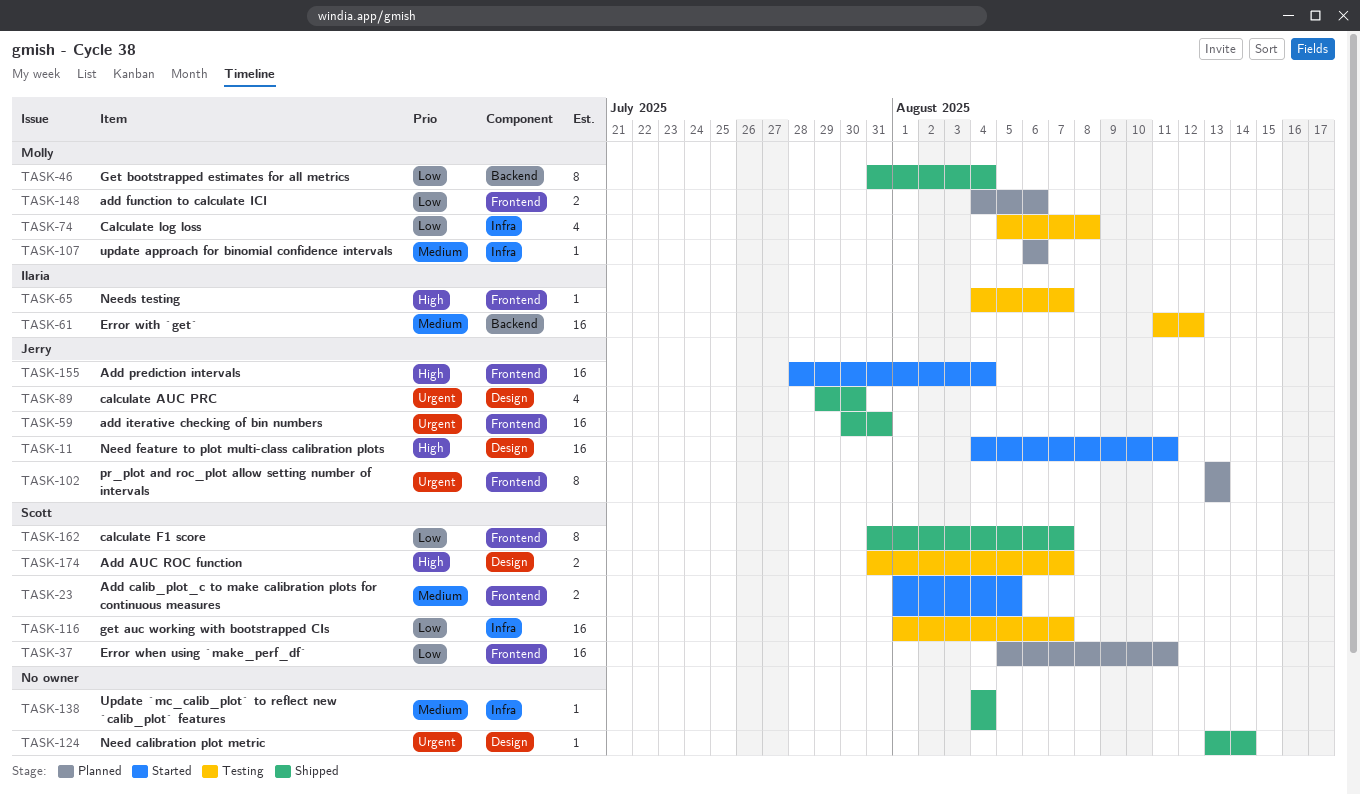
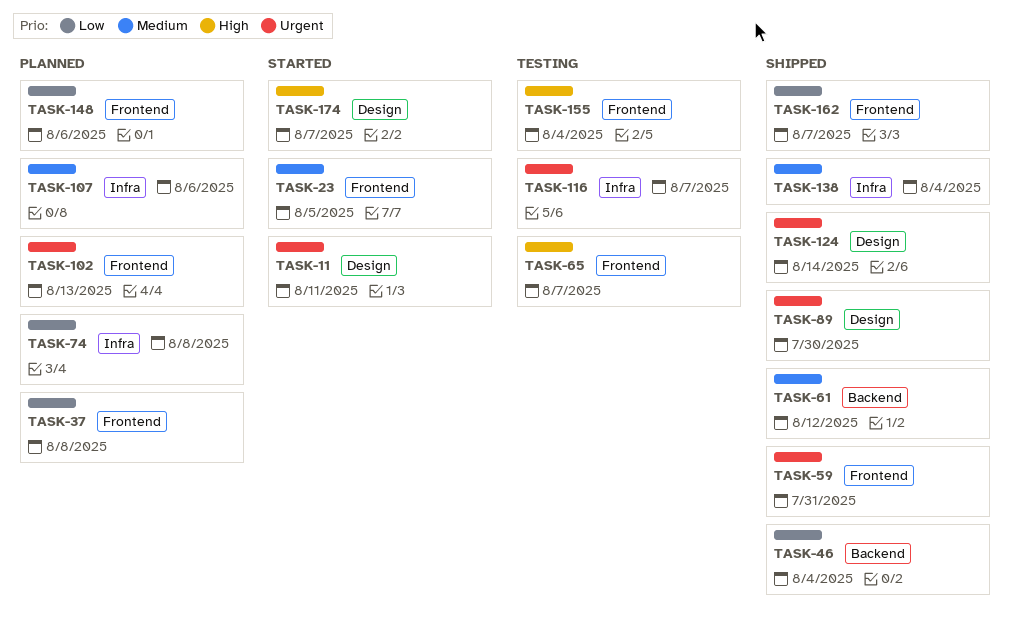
TASK-11, priority: High -> Urgent
TASK-37, due: Aug 11 -> Aug 8
TASK-61, status: Testing -> Shipped
TASK-74, status: Testing -> Planned
TASK-116, priority: Low -> Urgent
TASK-155, status: Started -> Testing
TASK-174, status: Testing -> Started

